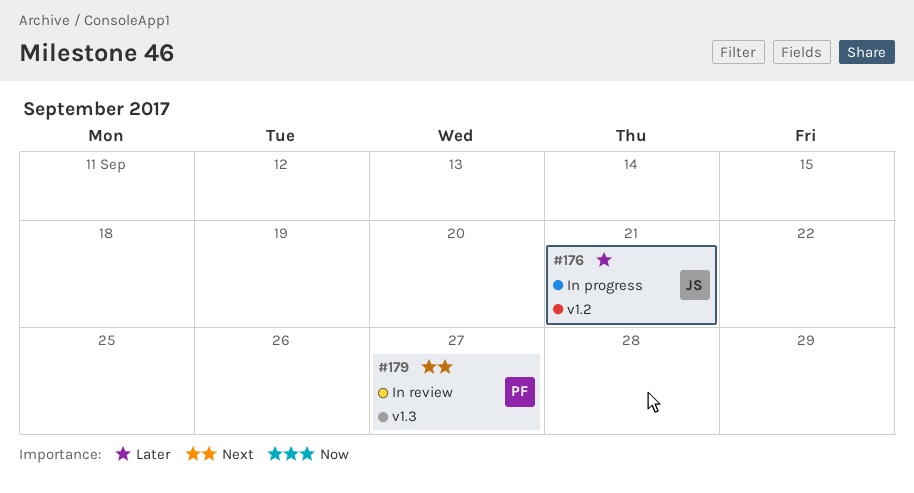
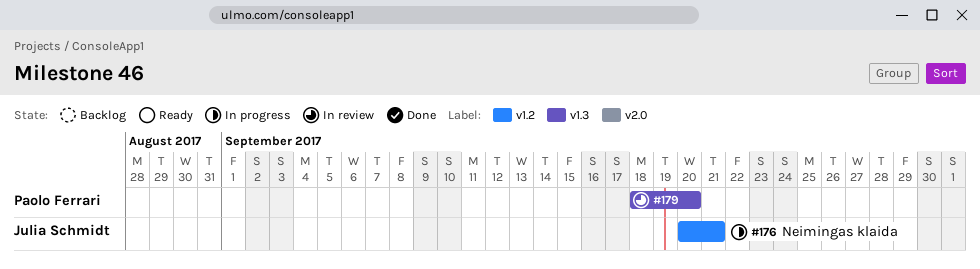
#179, due: Sep 27 -> Sep 20

